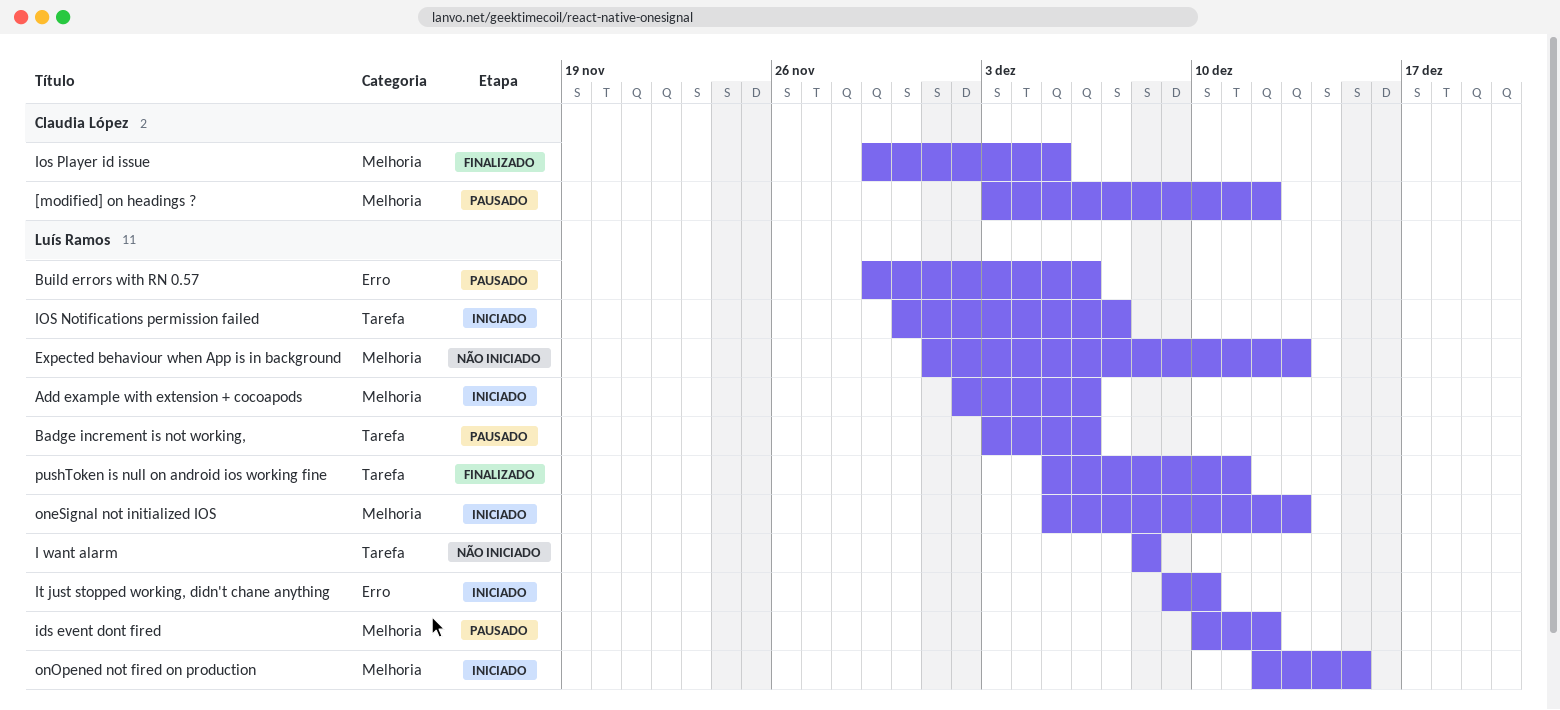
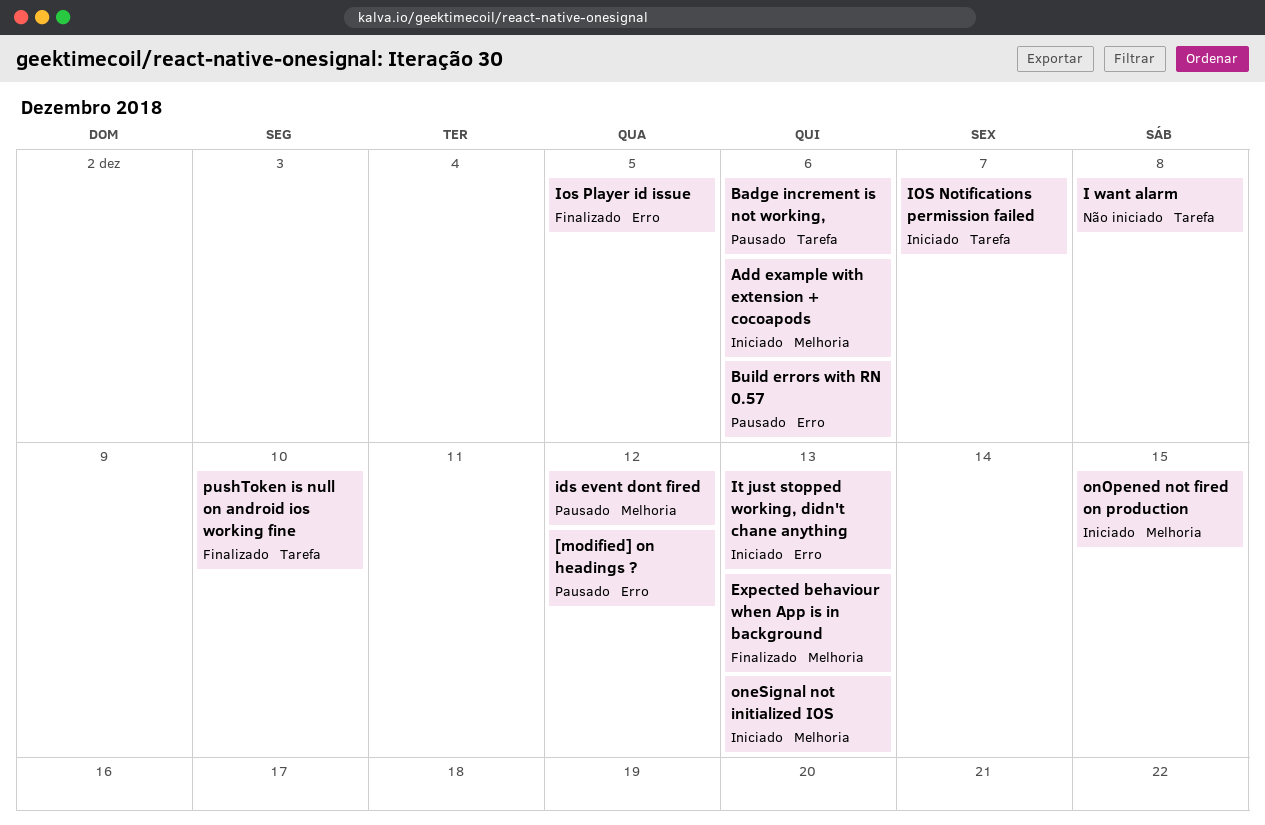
[modified] on headings ?, label: Melhoria -> Erro
Expected behaviour when App is in background, status: Não iniciado -> Finalizado
Ios Player id issue, label: Melhoria -> Erro
It just stopped working, didn't chane anything, due: Dec 10 -> Dec 13
pushToken is null on android ios working fine, due: Dec 11 -> Dec 10

